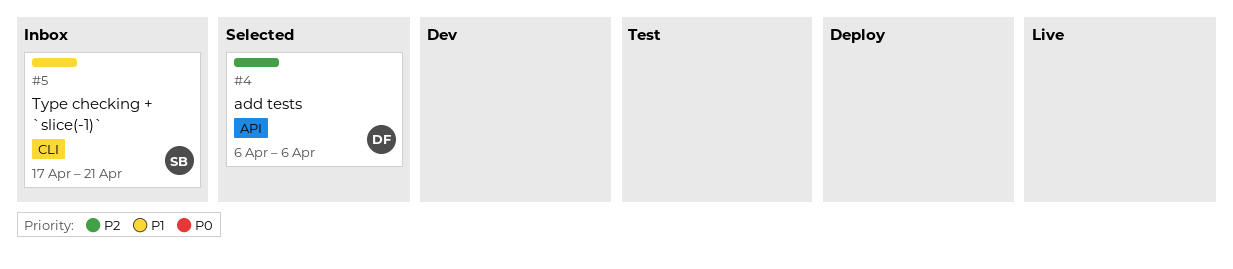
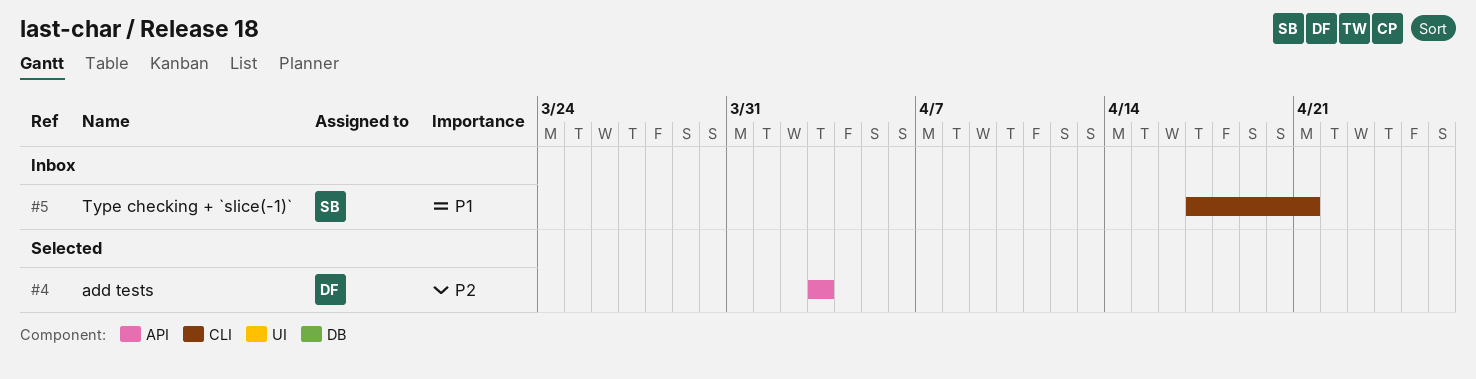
#4, start: Apr 6 -> Apr 3
#4, due: Apr 6 -> Apr 3

